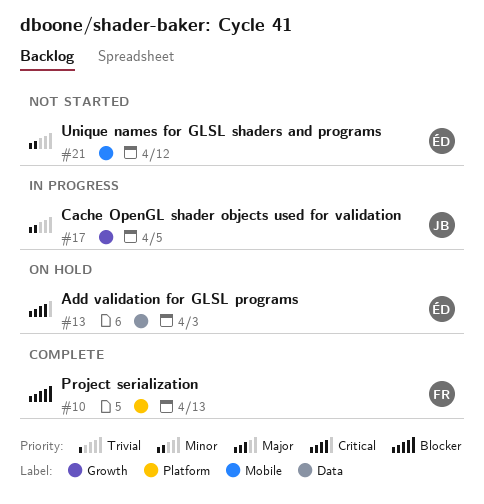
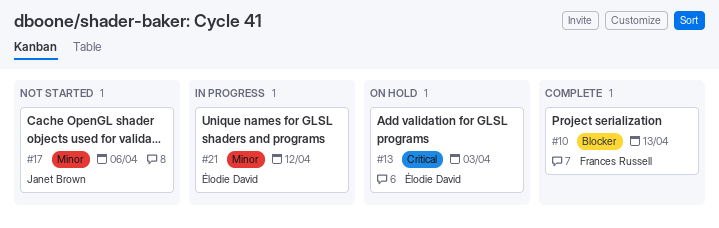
#17, status: In progress -> Not started
#17, due: Apr 5 -> Apr 6
#21, status: Not started -> In progress

